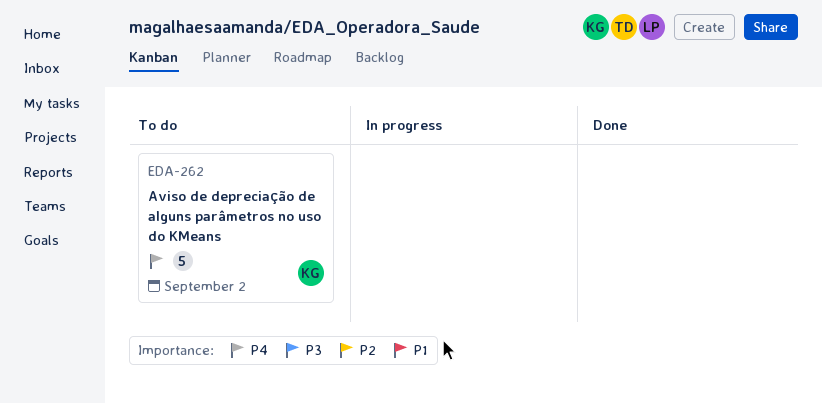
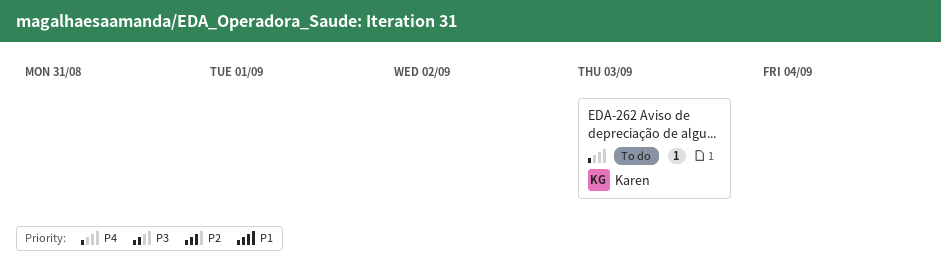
EDA-262, estimate: 5 -> 1
EDA-262, due: Sep 2 -> Sep 3

